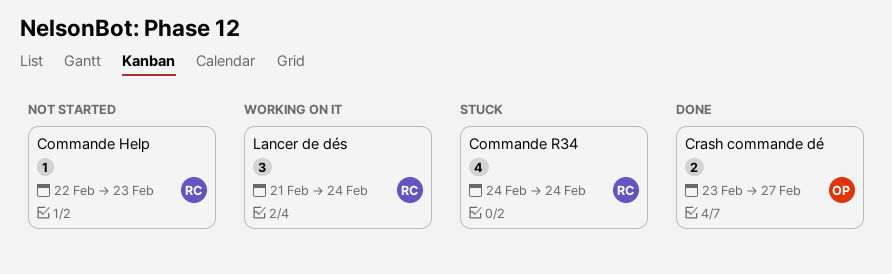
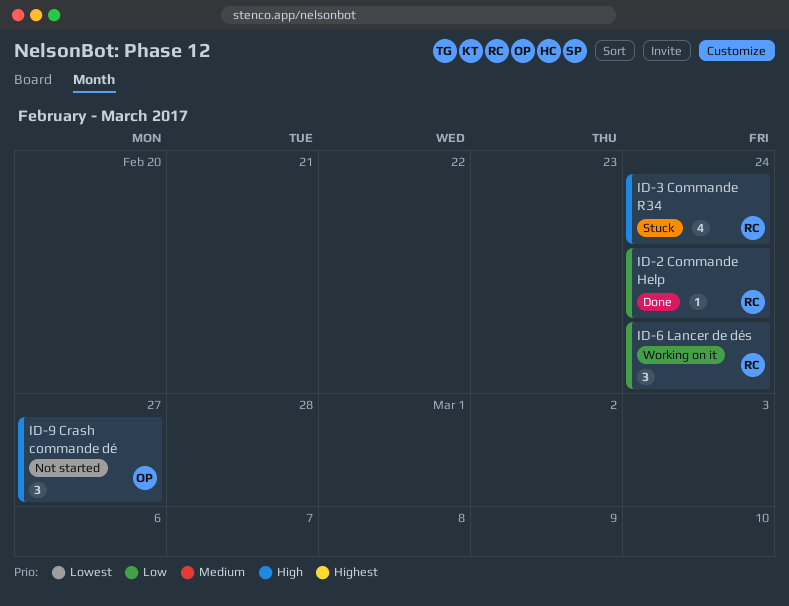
Commande Help, status: Not started -> Done
Commande Help, due: Feb 23 -> Feb 24
Crash commande dé, status: Done -> Not started
Crash commande dé, estimate: 2 -> 3

